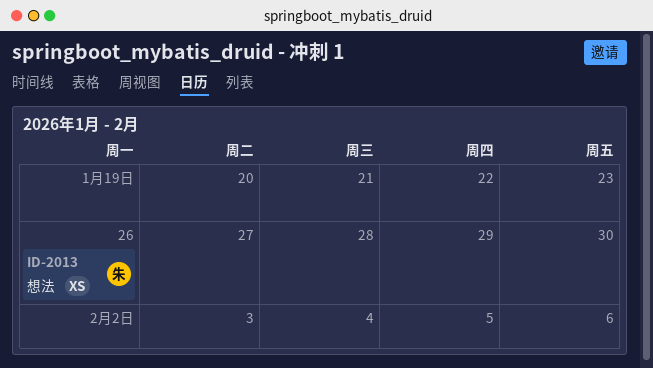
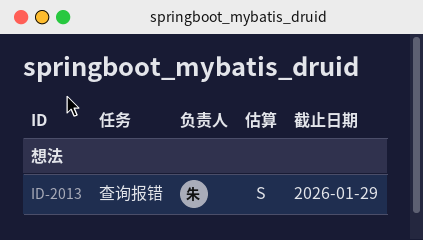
ID-2013, estimate: XS -> S
ID-2013, due: Jan 26 -> Jan 29

